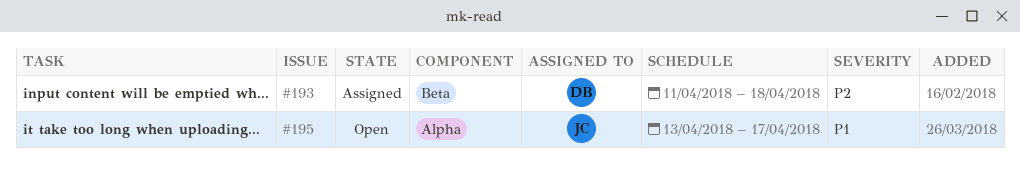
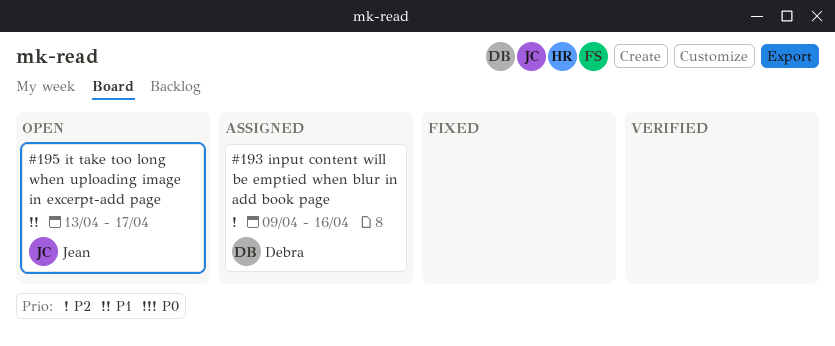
#193, start: Apr 11 -> Apr 9
#193, due: Apr 18 -> Apr 16

